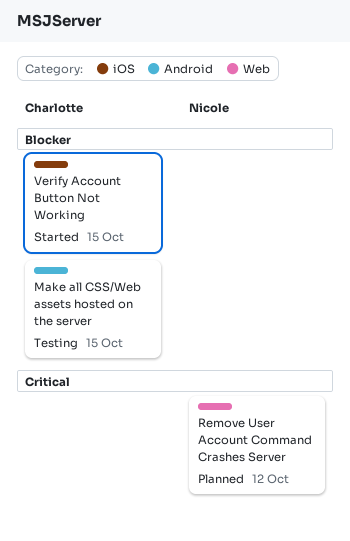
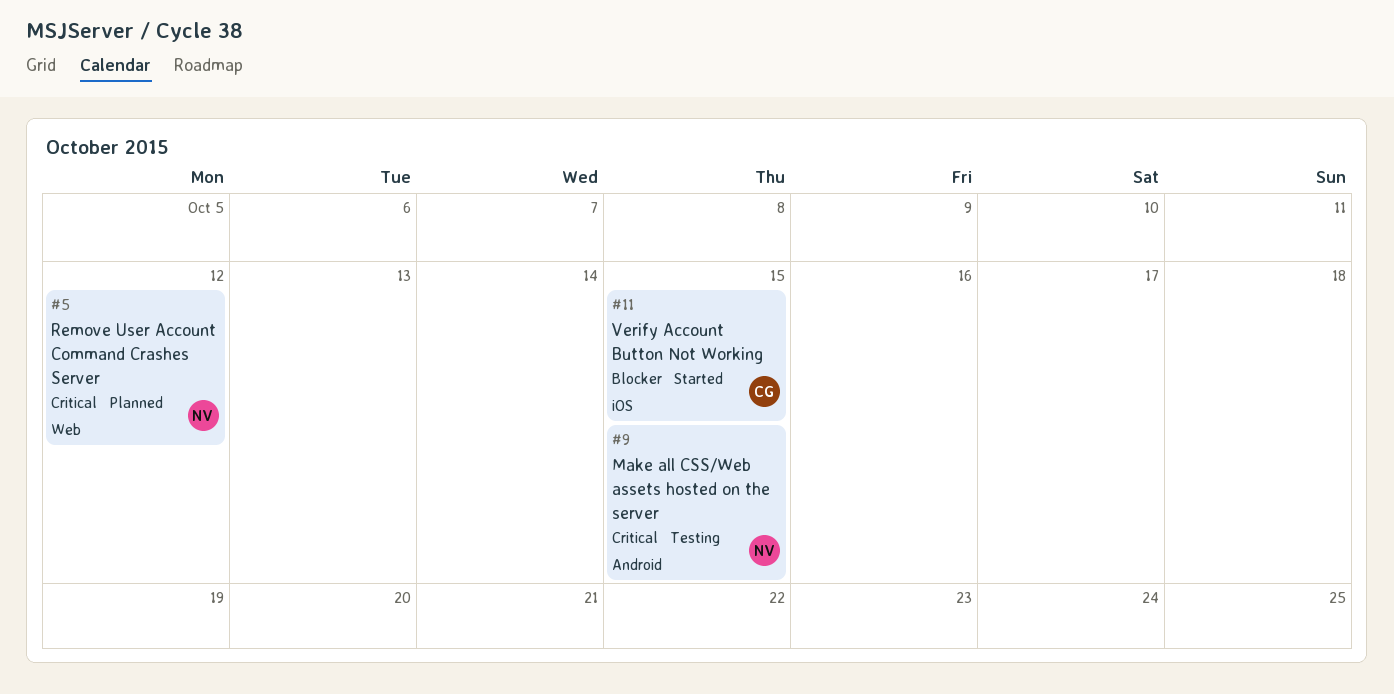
Make all CSS/Web assets hosted on the server, owner: Charlotte -> Nicole
Make all CSS/Web assets hosted on the server, priority: Blocker -> Critical

